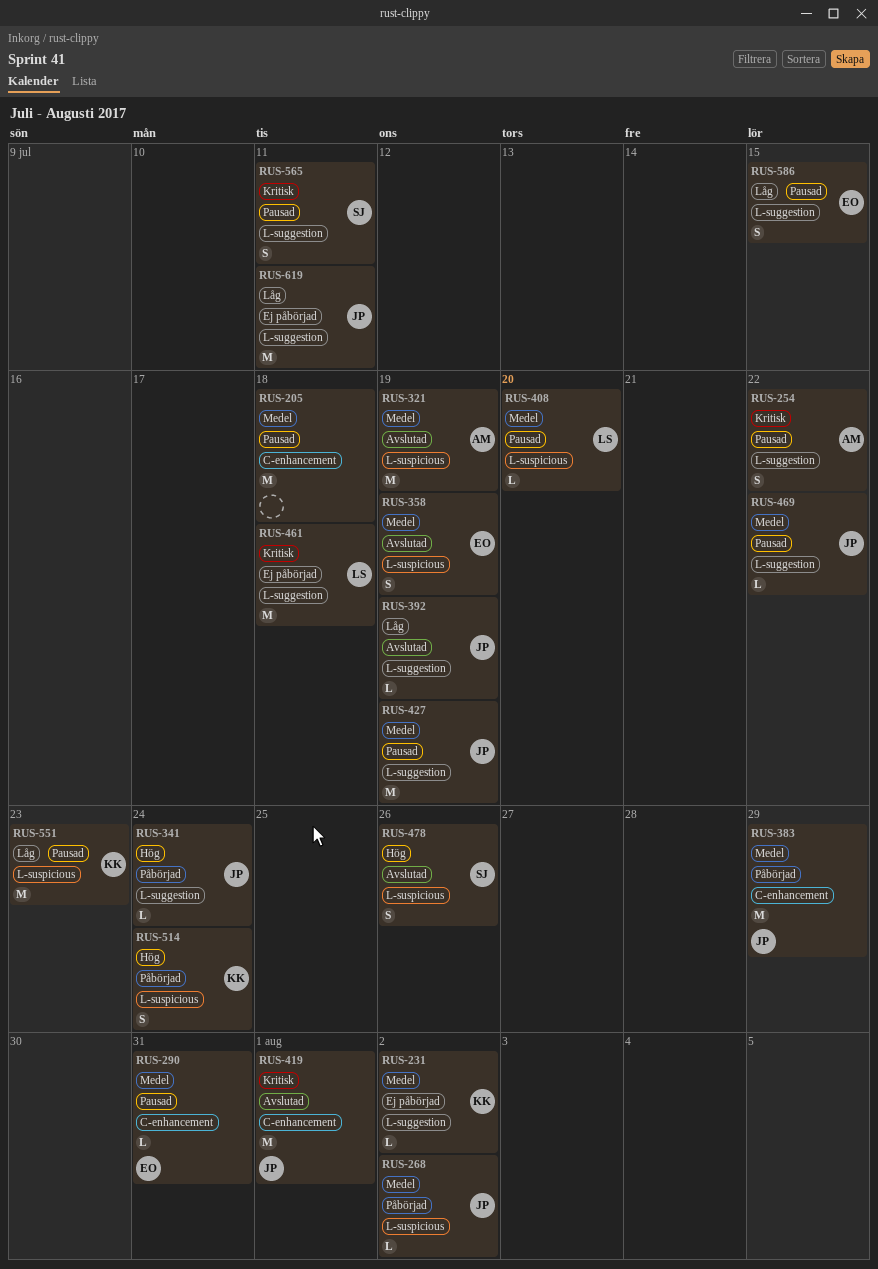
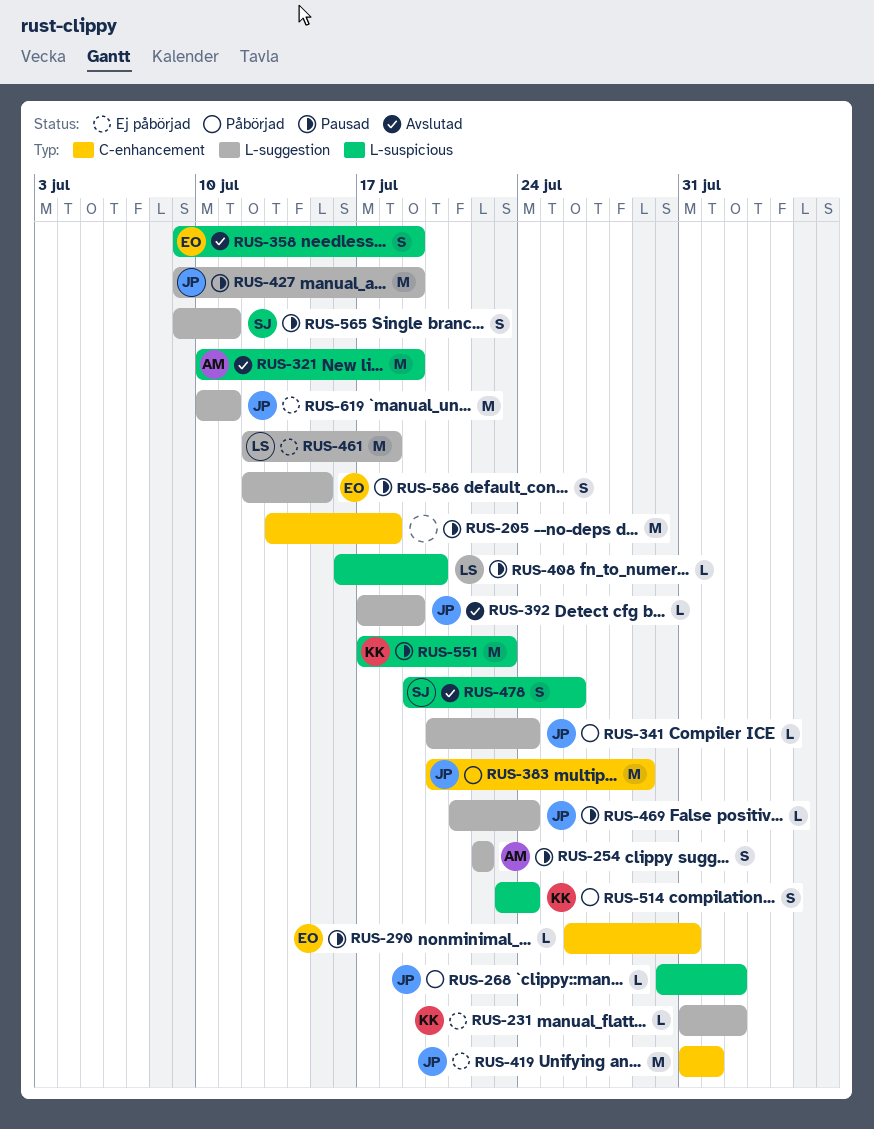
RUS-419, status: Avslutad -> Ej påbörjad
RUS-469, due: Jul 22 -> Jul 24

